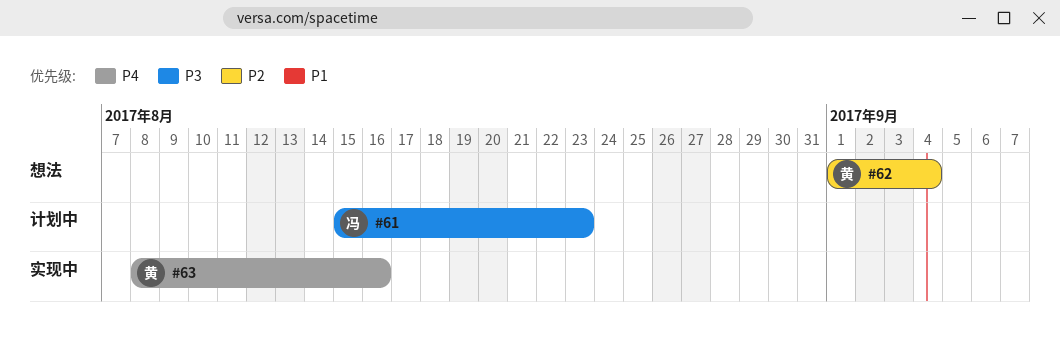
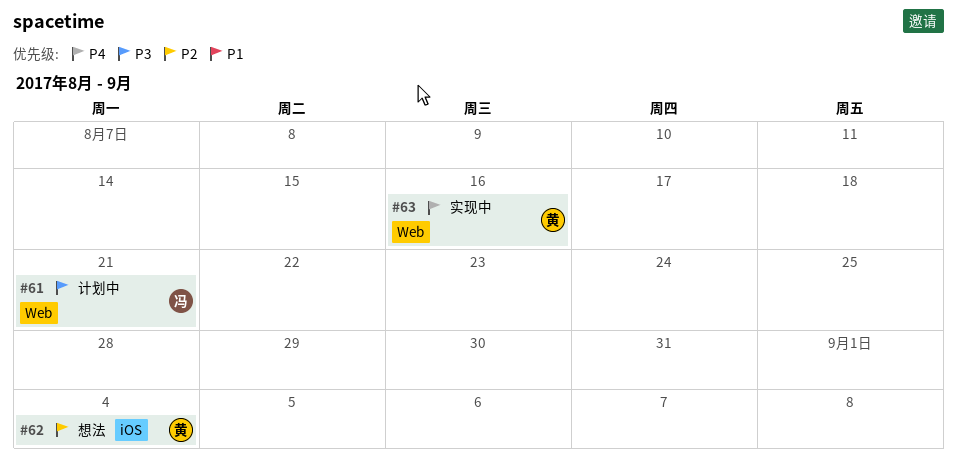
#61, due: Aug 23 -> Aug 21

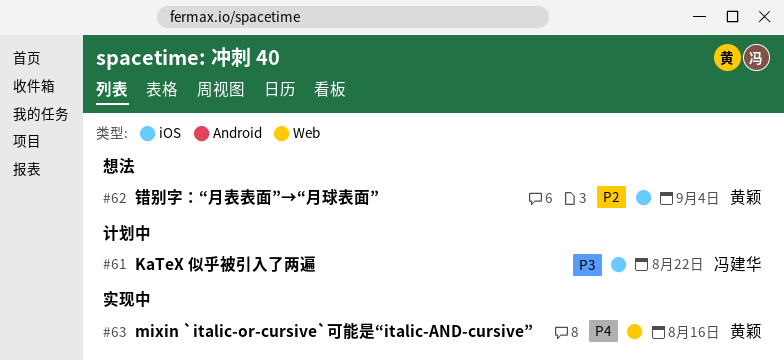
#61, label: Web -> iOS
#61, due: Aug 21 -> Aug 22

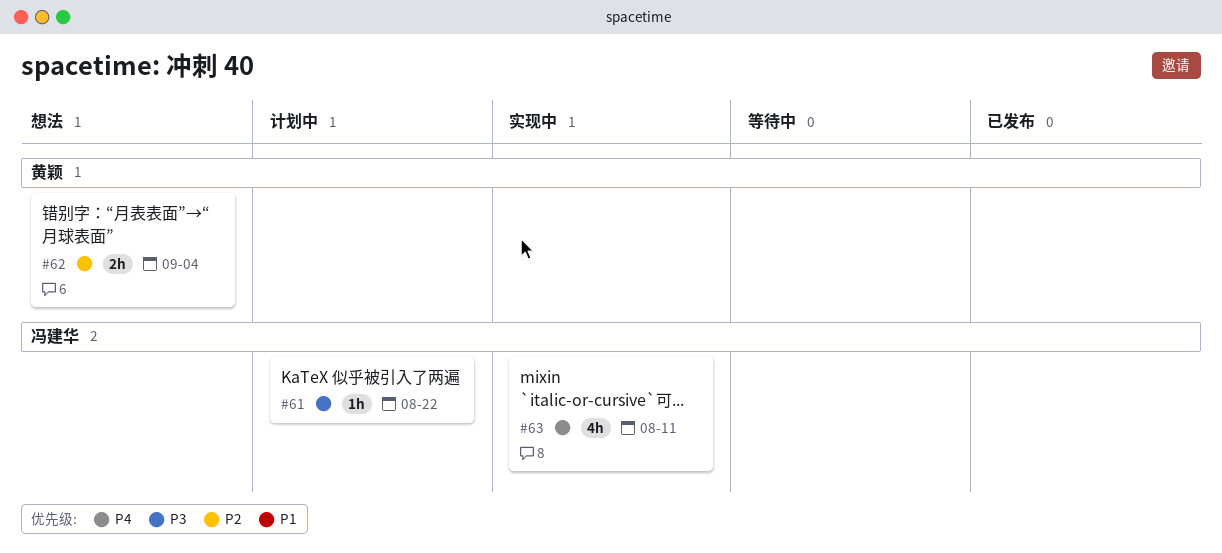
#63, owner: 黄颖 -> 冯建华
#63, due: Aug 16 -> Aug 11

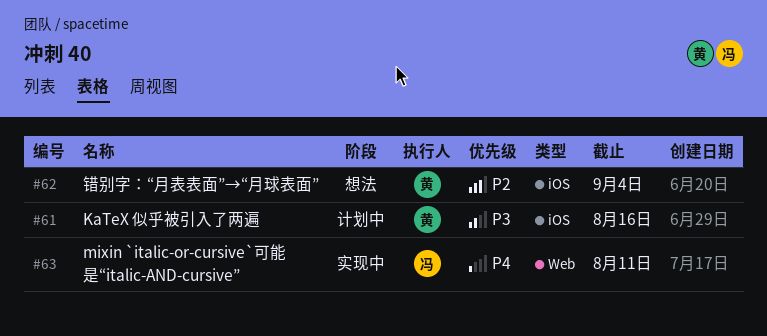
#61, owner: 冯建华 -> 黄颖
#61, due: Aug 22 -> Aug 16

